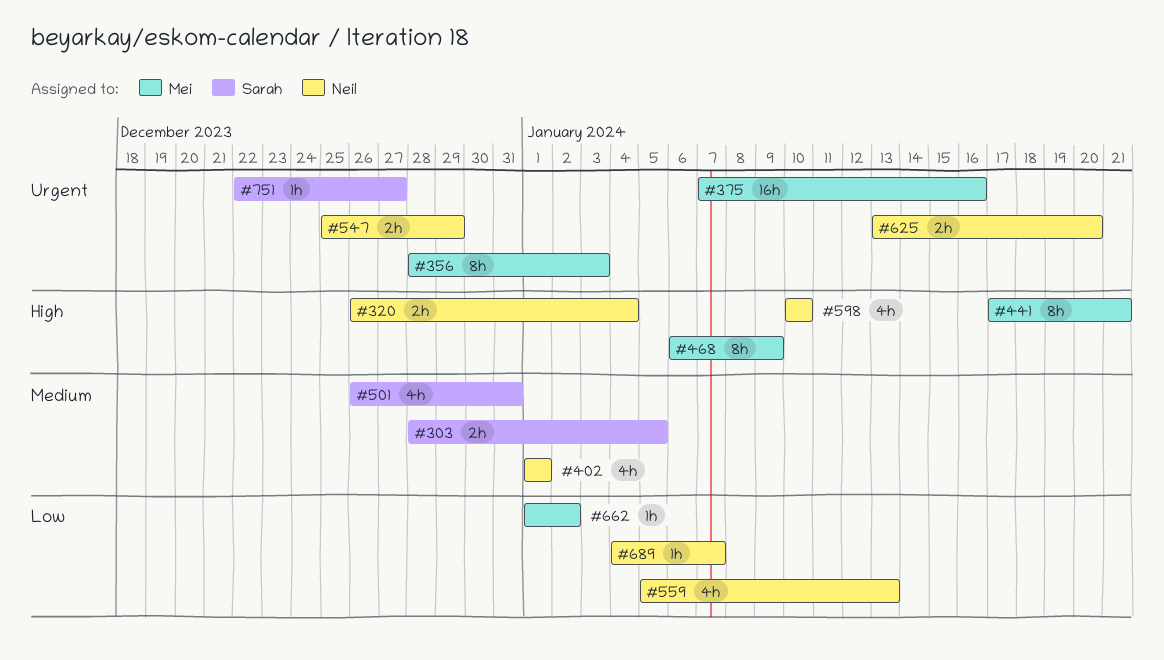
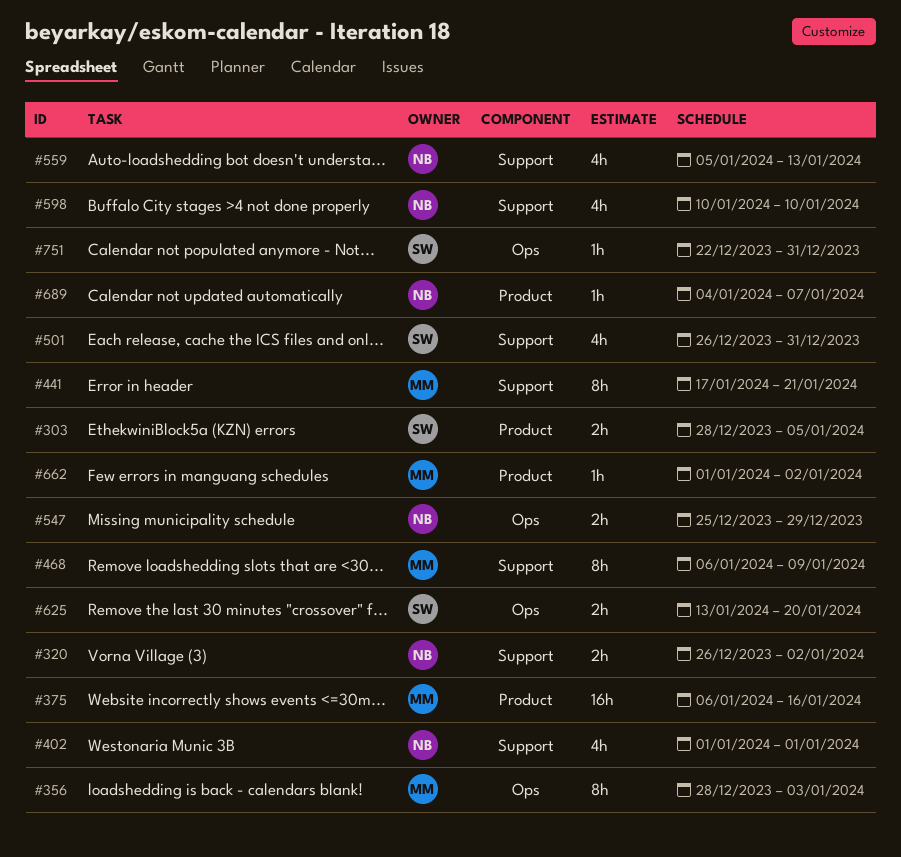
#320, due: Jan 4 -> Jan 2
#375, start: Jan 7 -> Jan 6
#625, owner: Neil -> Sarah
#751, due: Dec 27 -> Dec 31

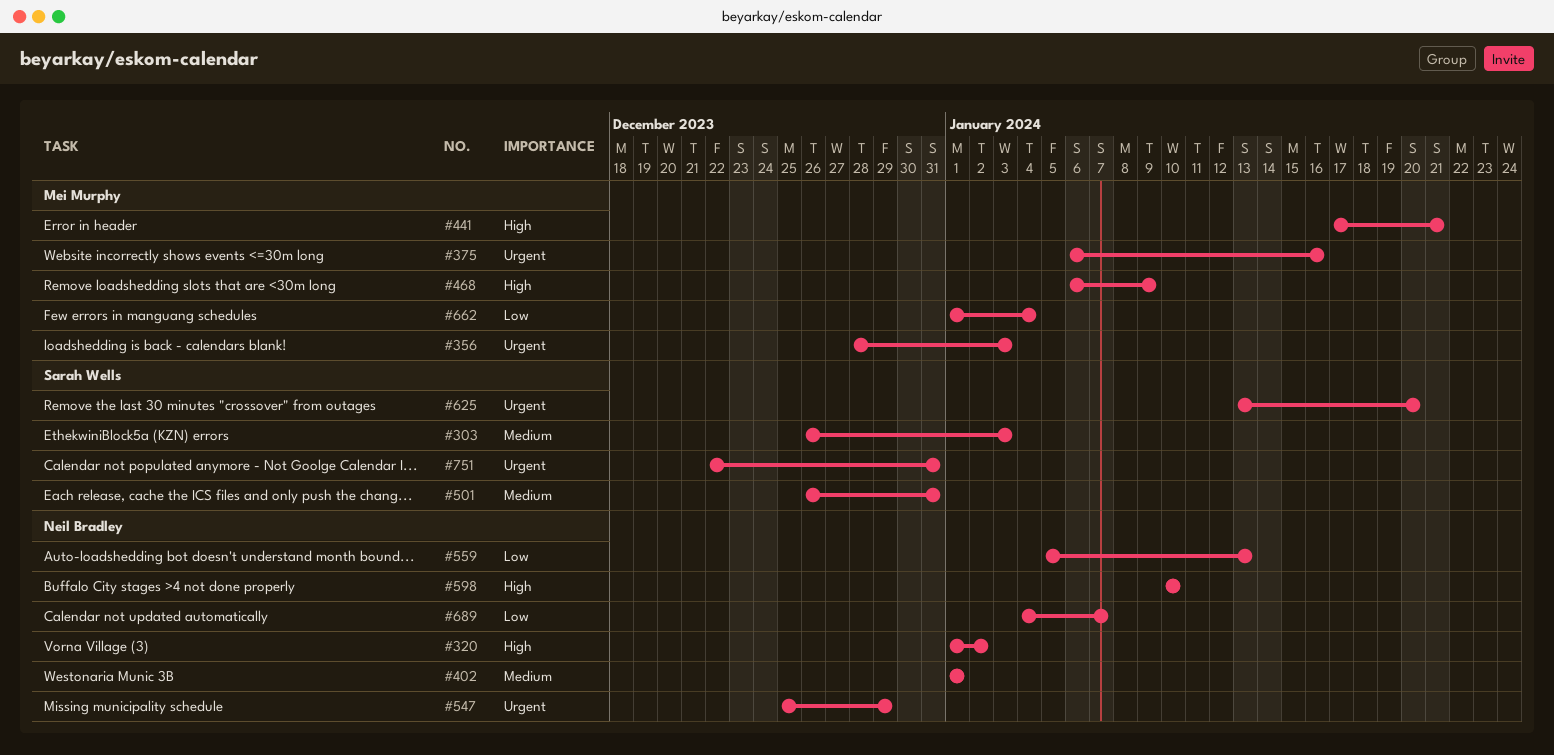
#303, start: Dec 28 -> Dec 26
#303, due: Jan 5 -> Jan 3
#320, start: Dec 26 -> Jan 1
#662, due: Jan 2 -> Jan 4

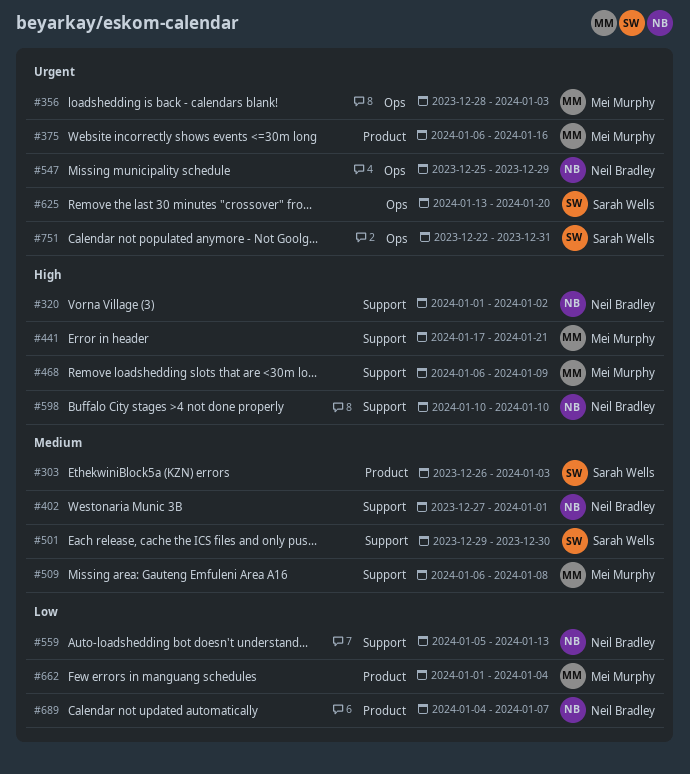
#402, start: Jan 1 -> Dec 27
#501, start: Dec 26 -> Dec 29
#501, due: Dec 31 -> Dec 30
#509: none -> present

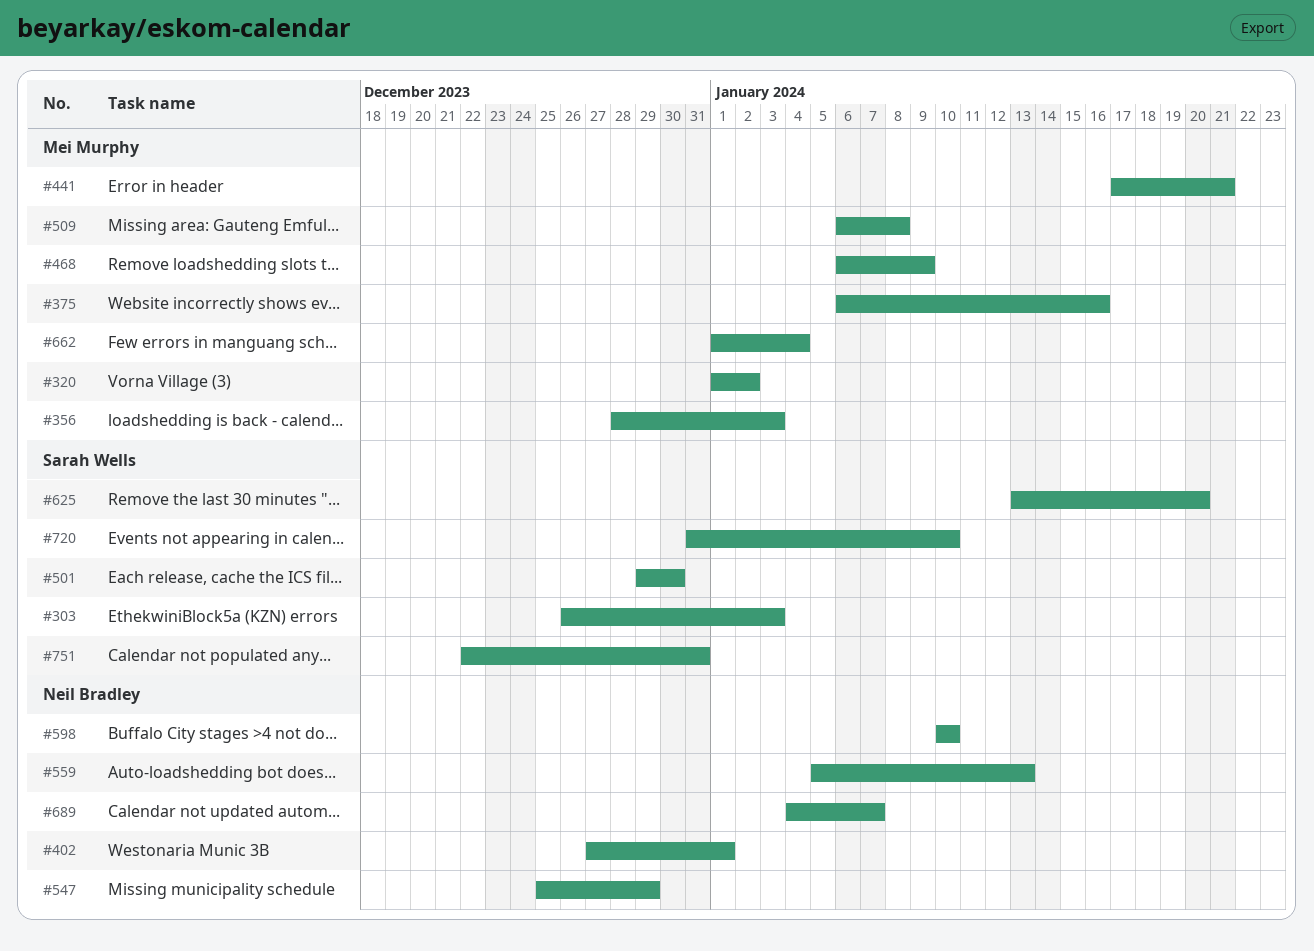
#320, owner: Neil Bradley -> Mei Murphy
#720: none -> present

